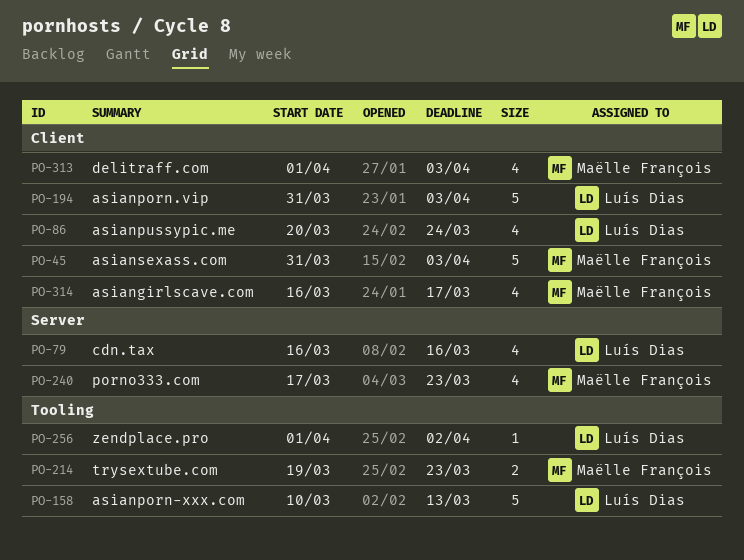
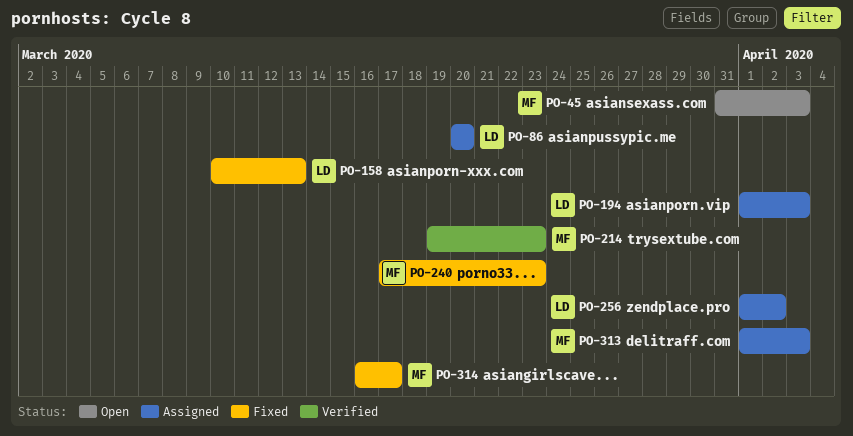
PO-79: present -> none
PO-86, due: Mar 24 -> Mar 20
PO-194, start: Mar 31 -> Apr 1

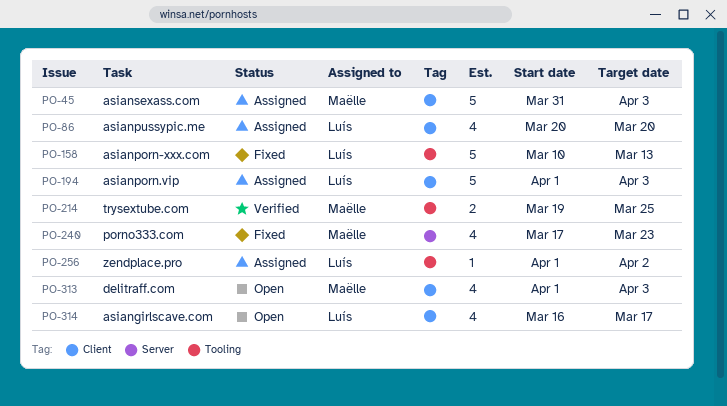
PO-45, status: Open -> Assigned
PO-214, due: Mar 23 -> Mar 25
PO-313, status: Assigned -> Open
PO-314, status: Fixed -> Open
PO-314, owner: Maëlle -> Luís

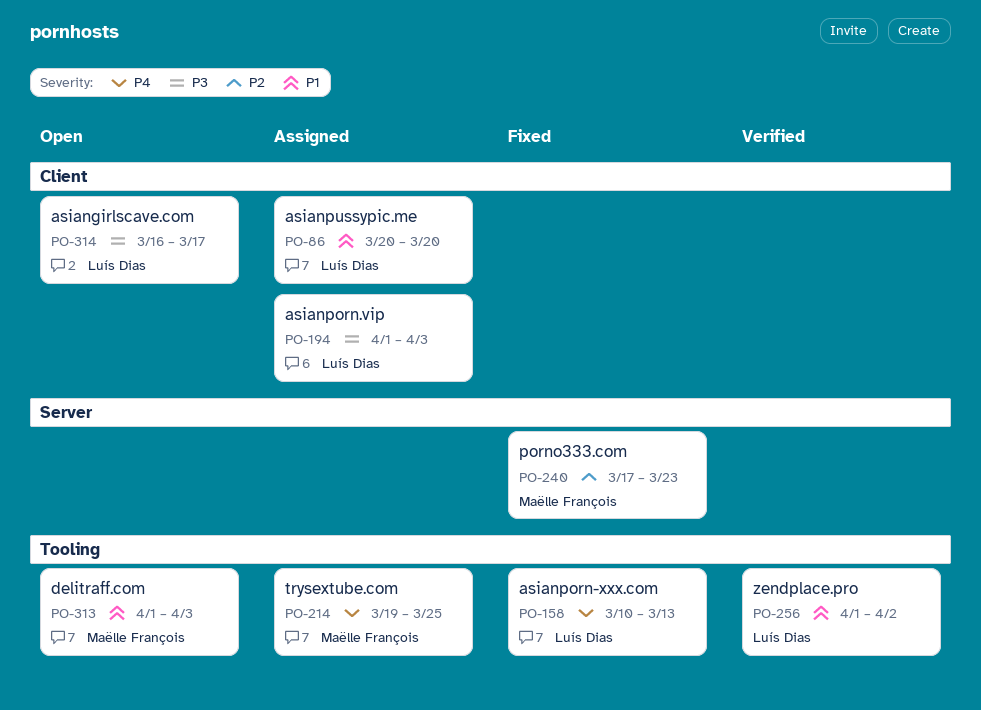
PO-45: present -> none
PO-214, status: Verified -> Assigned
PO-256, status: Assigned -> Verified
PO-313, label: Client -> Tooling

